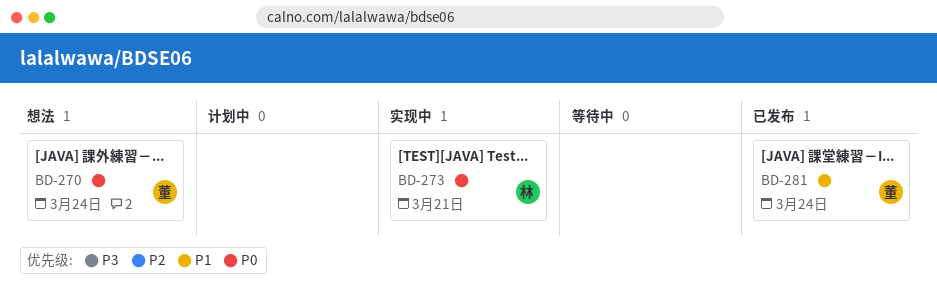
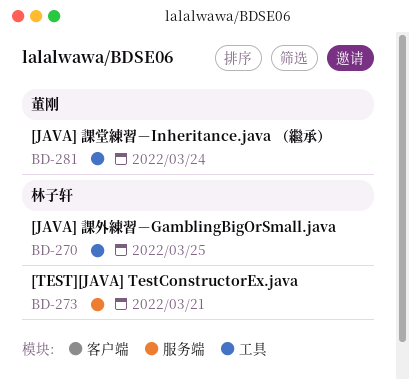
BD-270, owner: 董刚 -> 林子轩
BD-270, due: Mar 24 -> Mar 25

